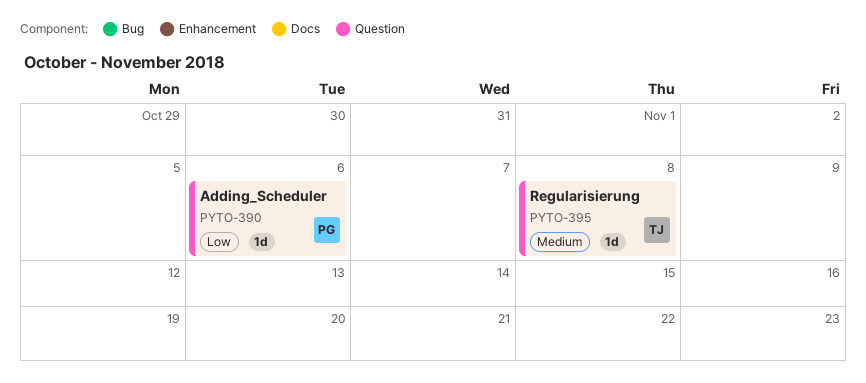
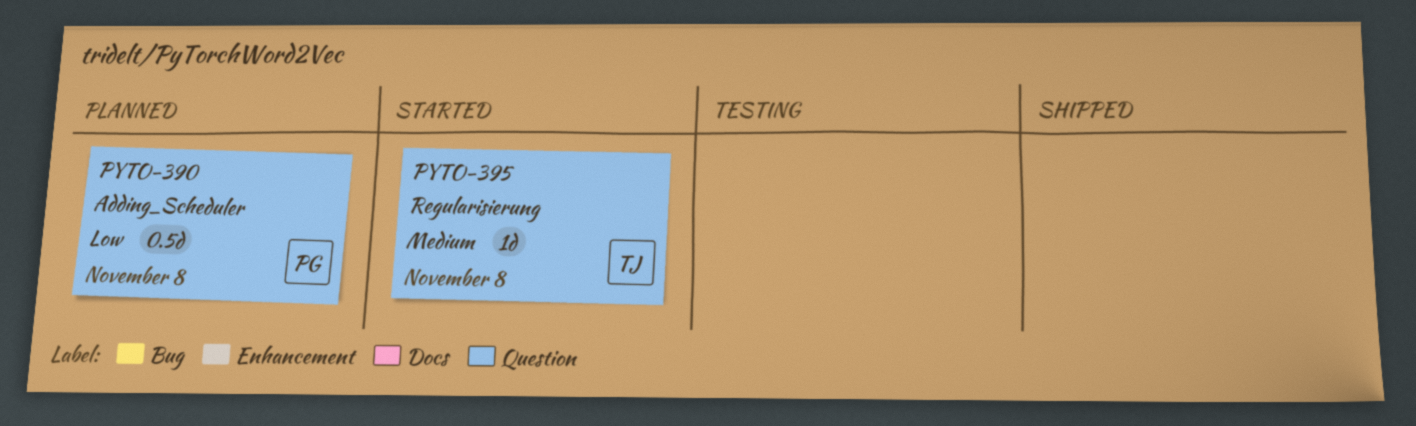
PYTO-390, estimate: 1d -> 0.5d
PYTO-390, due: Nov 6 -> Nov 8

